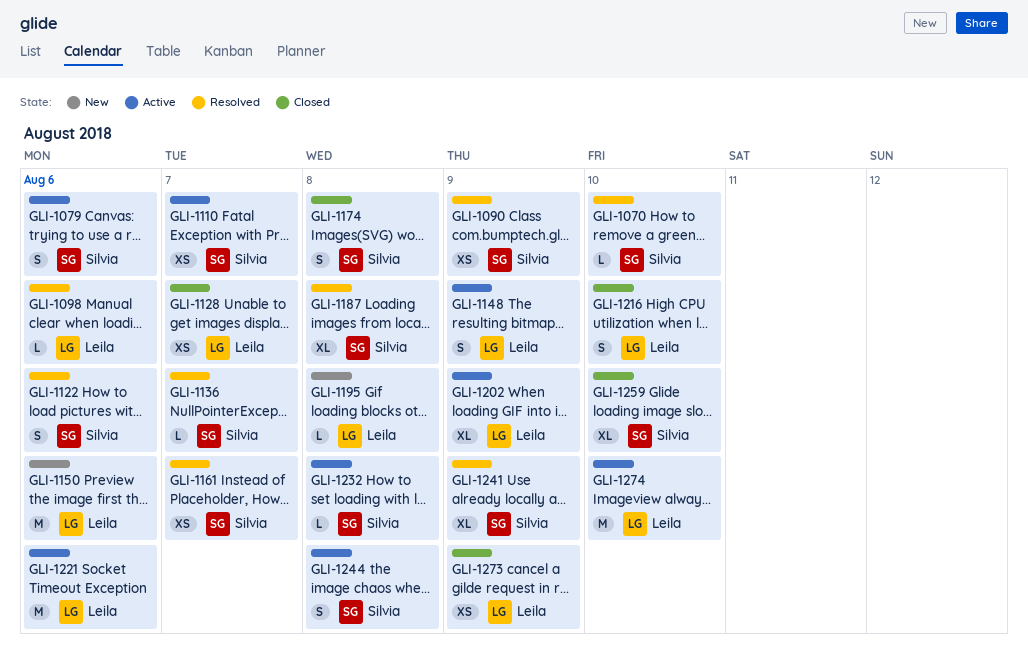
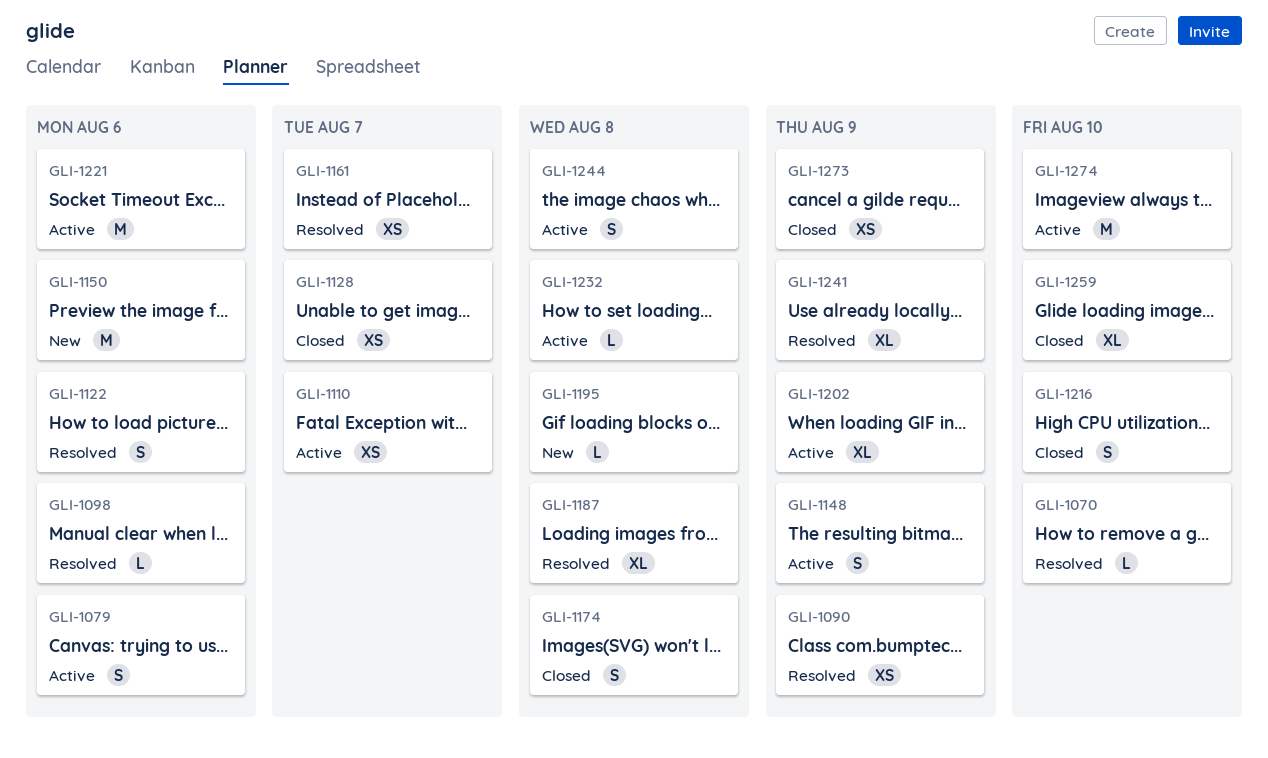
GLI-1136: present -> none

